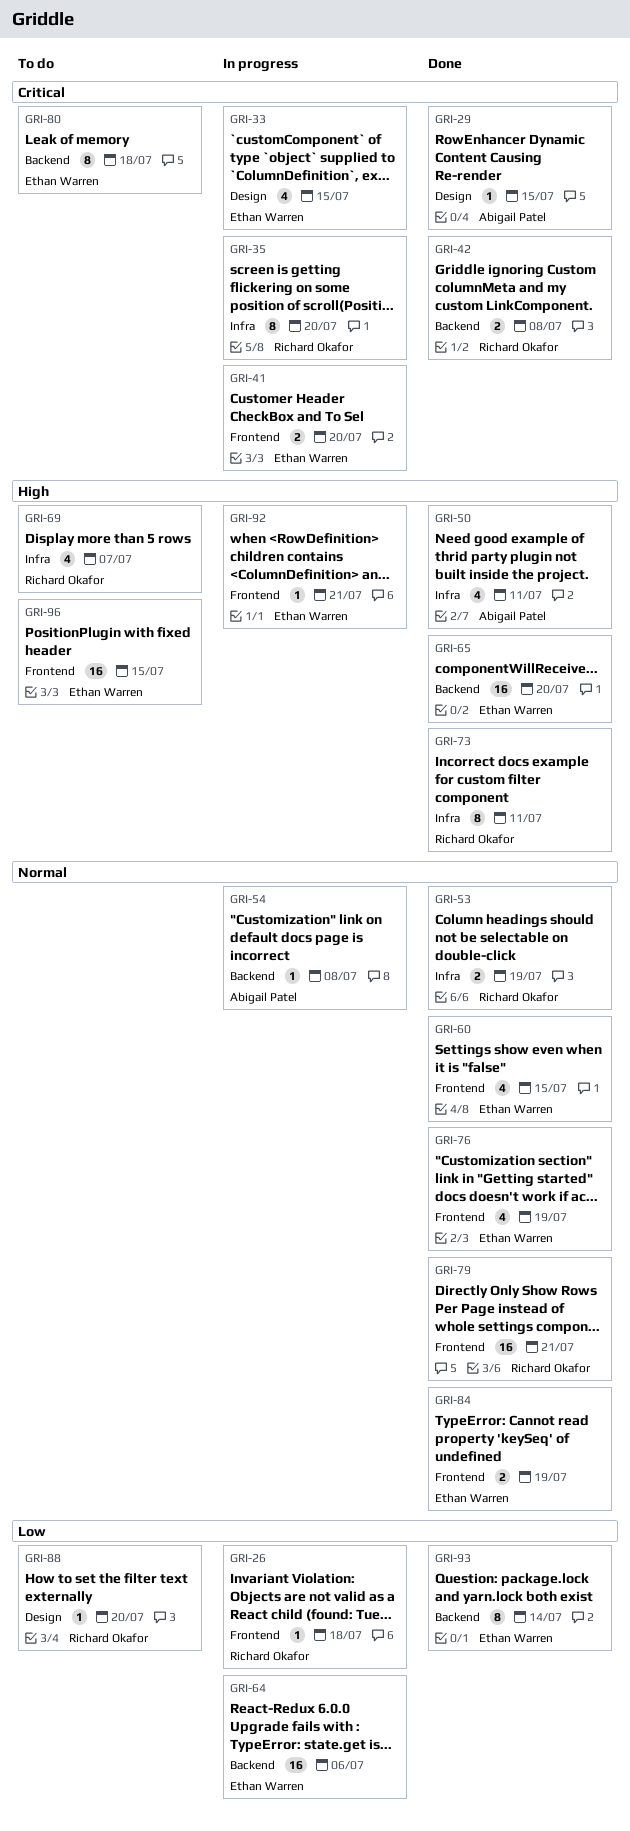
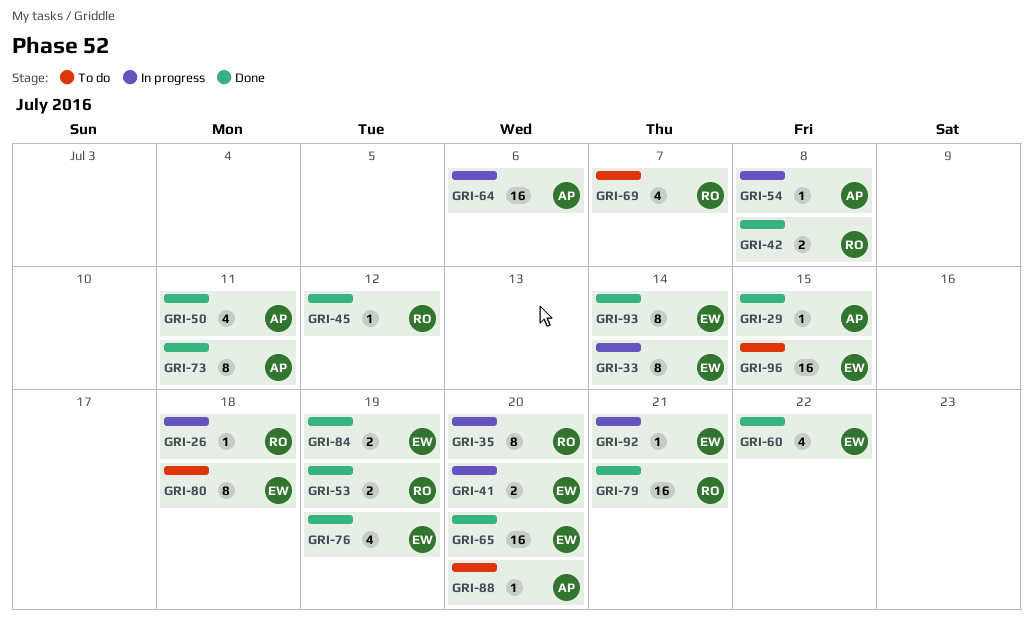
GRI-33, estimate: 4 -> 8
GRI-33, due: Jul 15 -> Jul 14
GRI-45: none -> present
GRI-60, due: Jul 15 -> Jul 22
GRI-64, owner: Ethan Warren -> Abigail Patel
GRI-73, owner: Richard Okafor -> Abigail Patel
GRI-88, owner: Richard Okafor -> Abigail Patel

